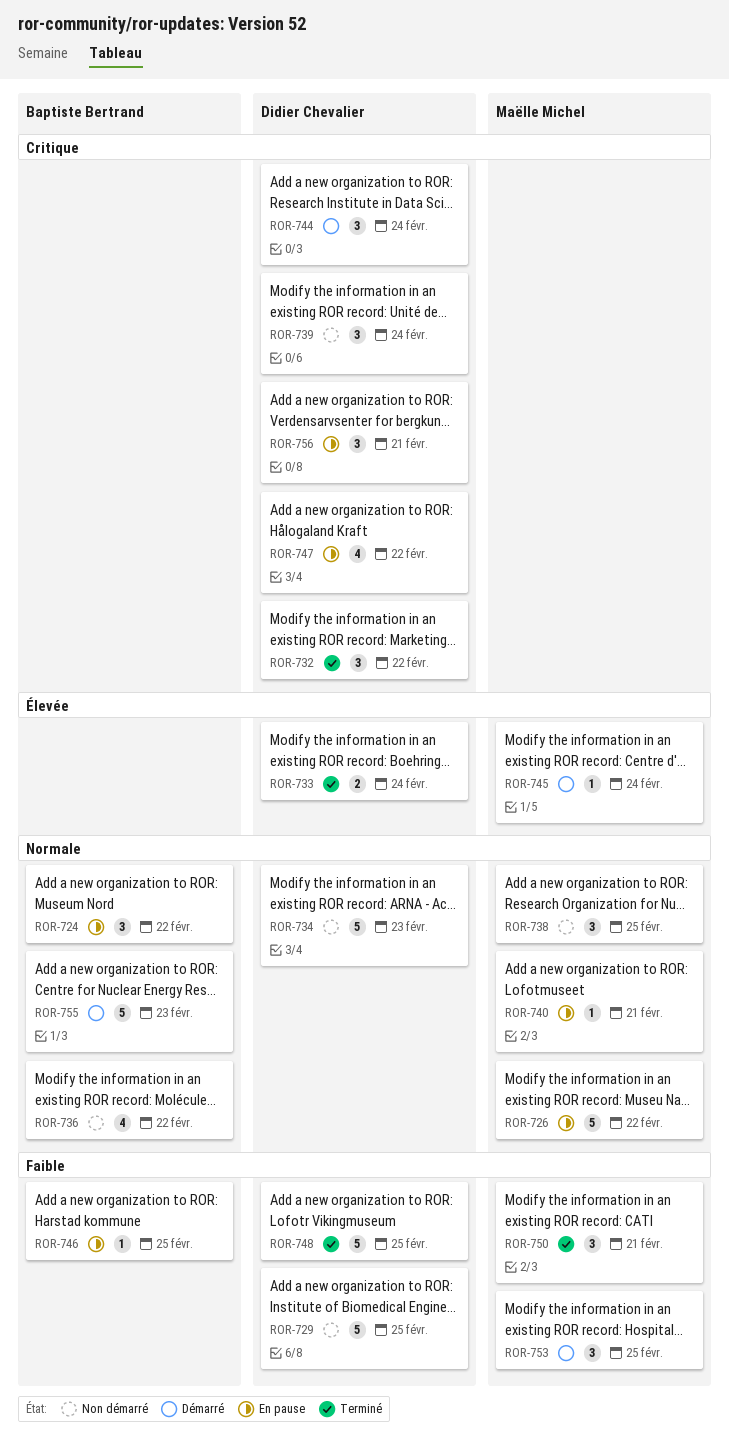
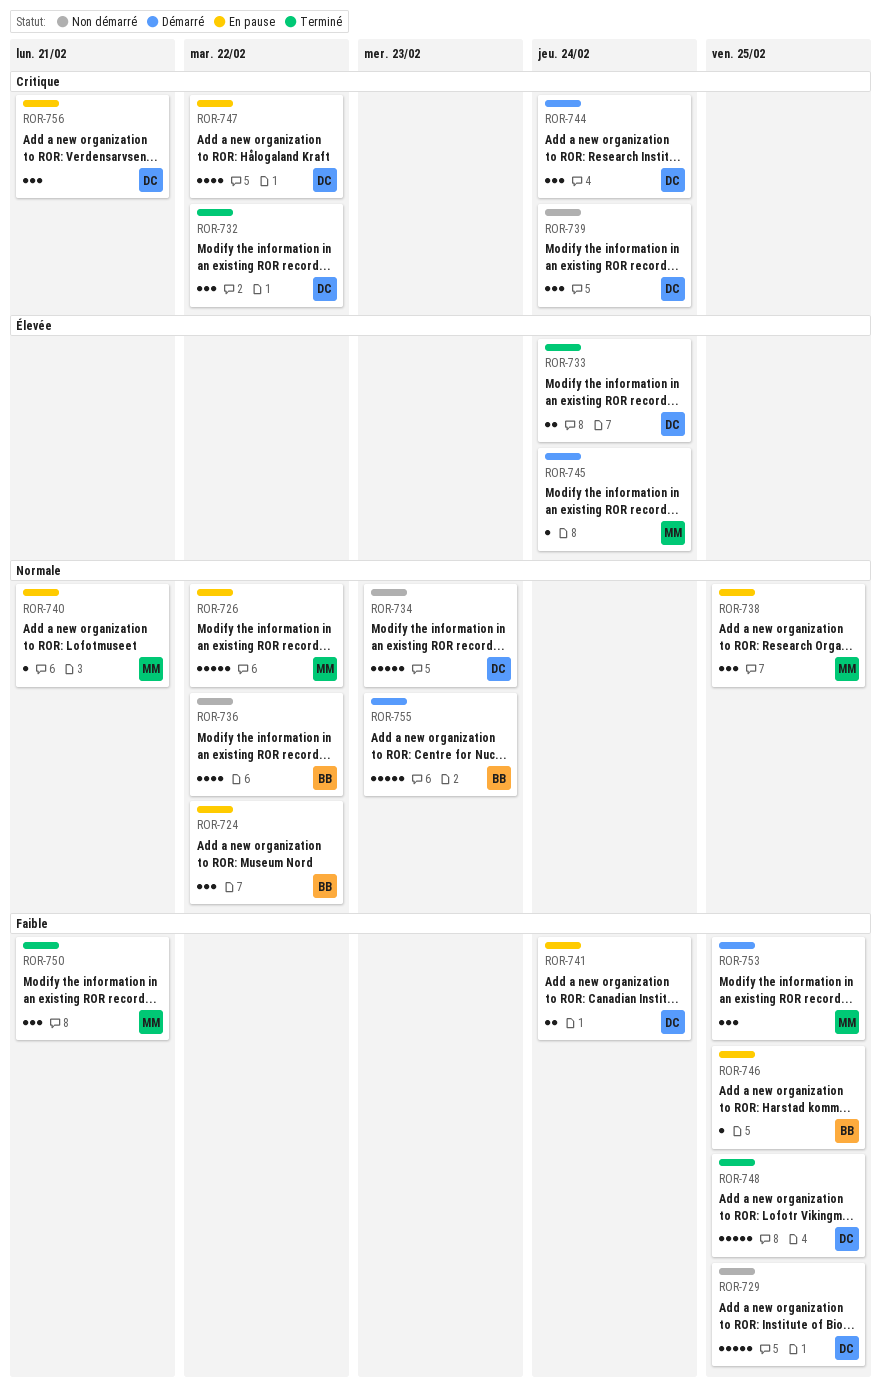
ROR-738, status: Non démarré -> En pause
ROR-741: none -> present

